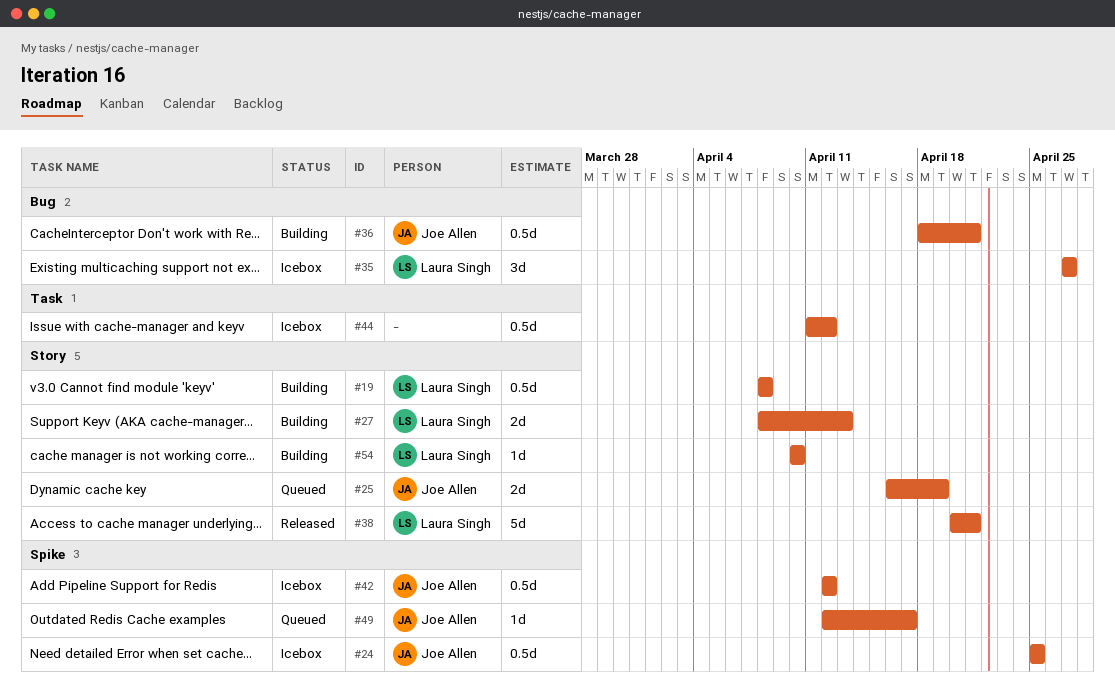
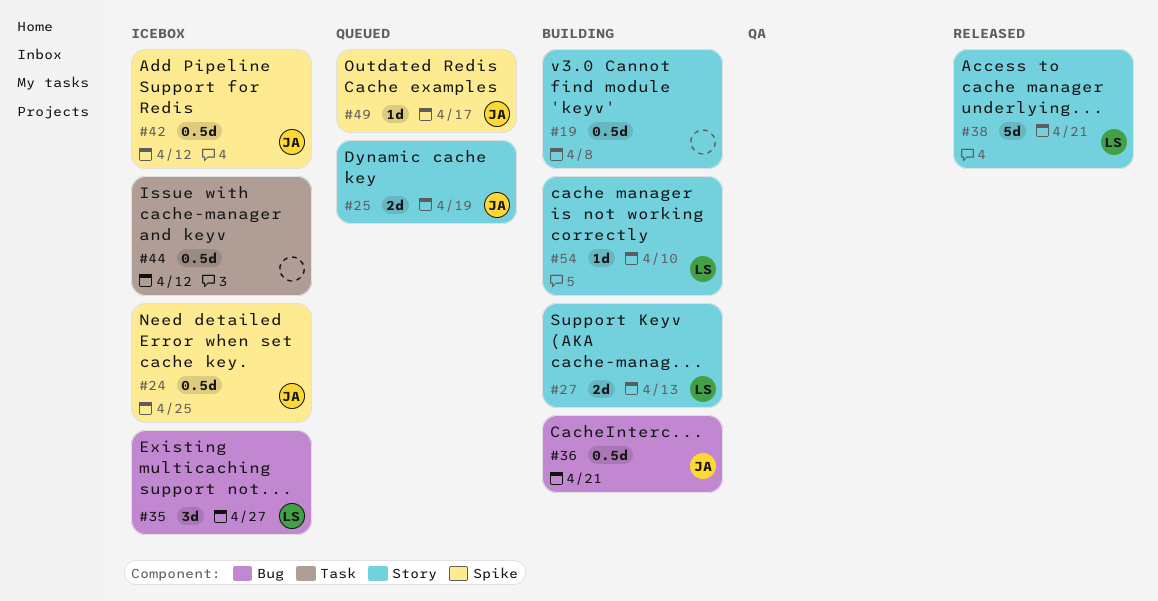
#19, owner: Laura Singh -> none

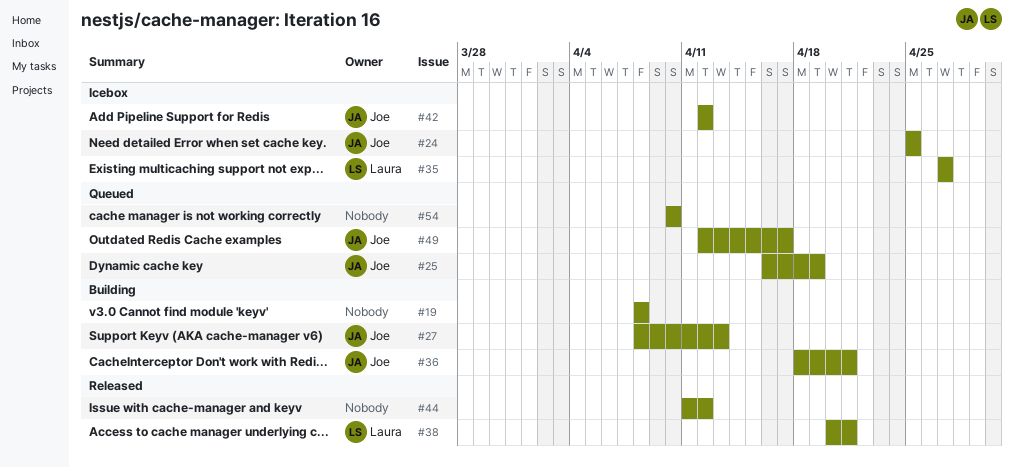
#27, owner: Laura -> Joe
#44, status: Icebox -> Released
#54, status: Building -> Queued
#54, owner: Laura -> none

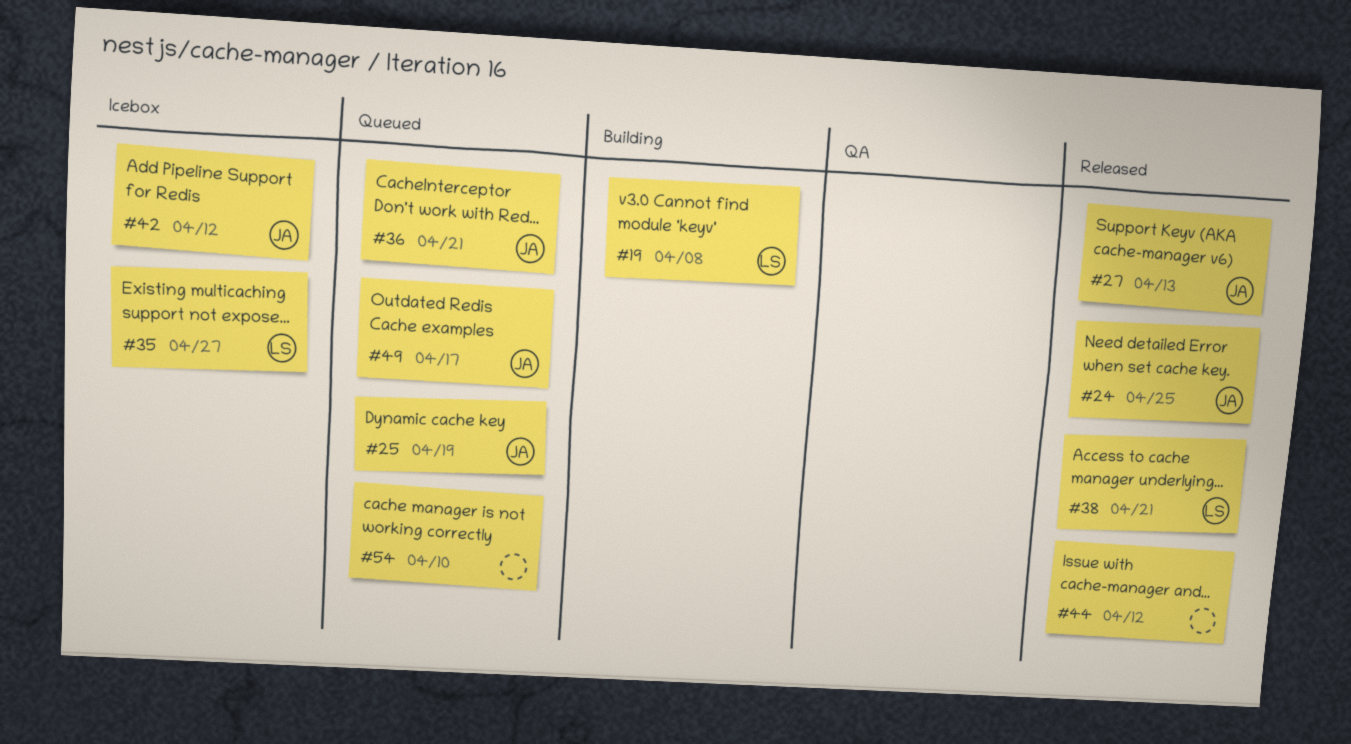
#19, owner: none -> Laura
#24, status: Icebox -> Released
#27, status: Building -> Released
#36, status: Building -> Queued

